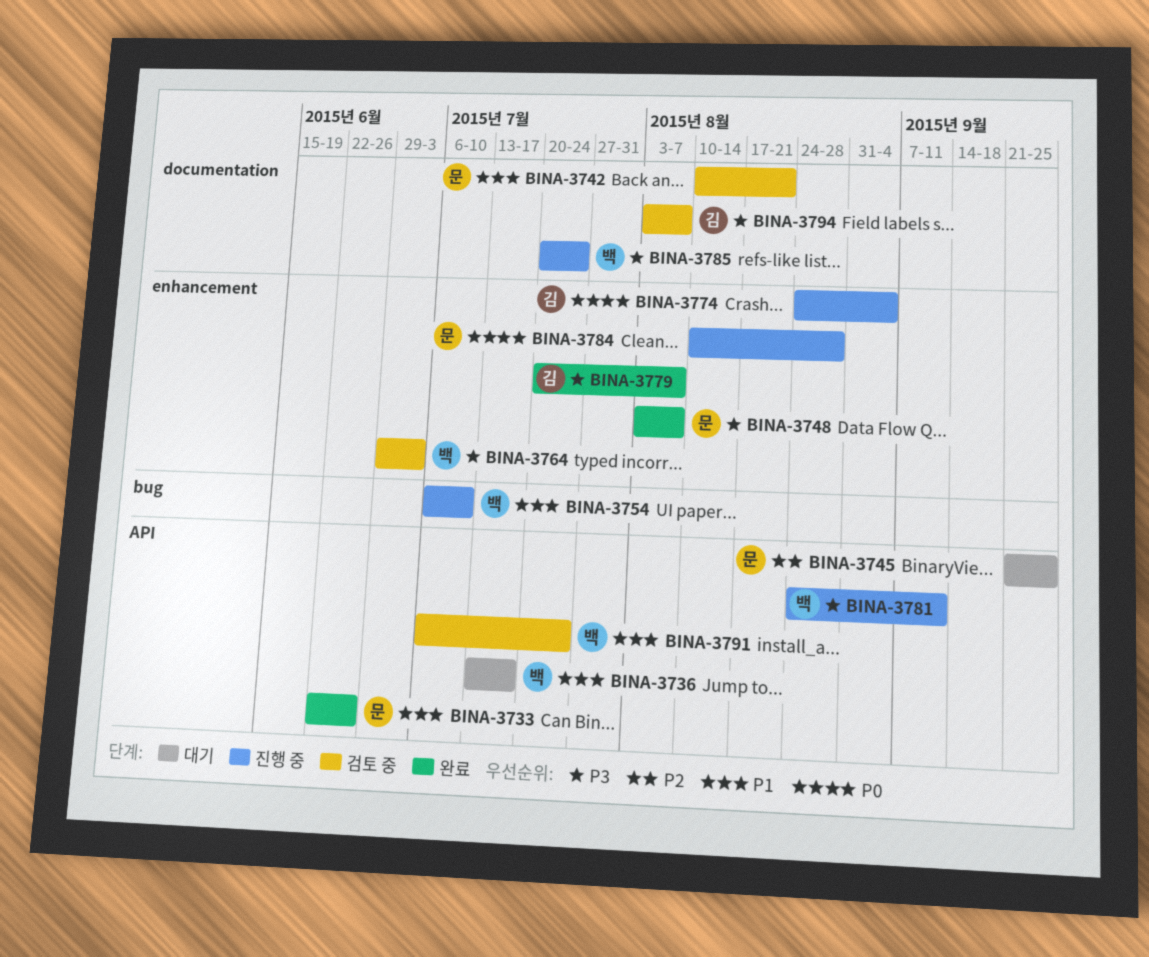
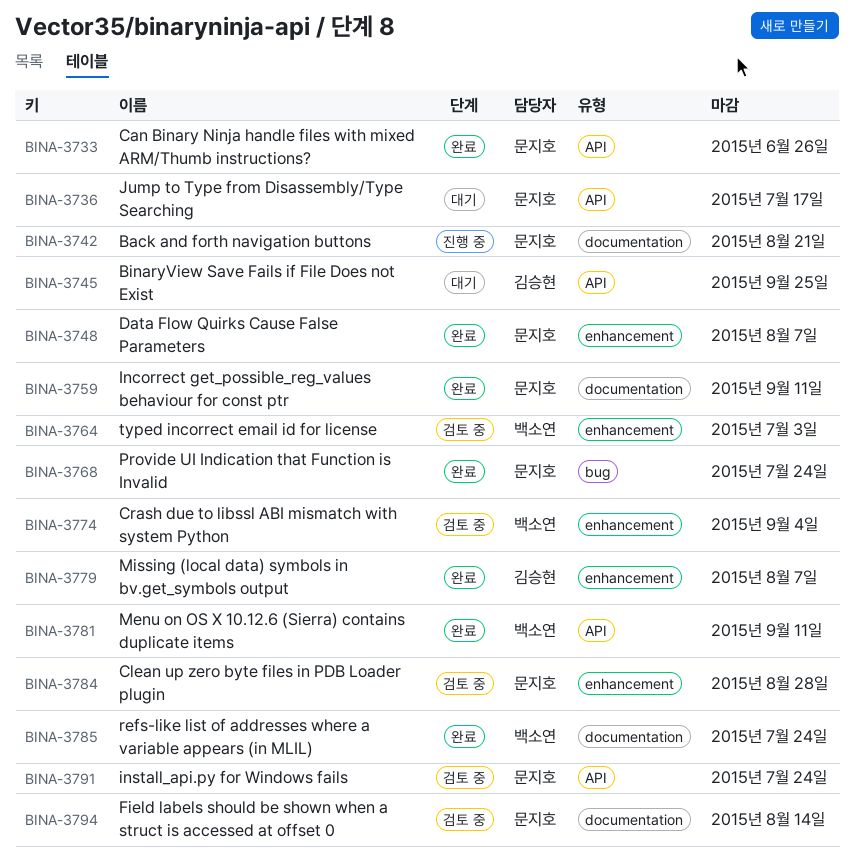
BINA-3736, owner: 백소연 -> 문지호
BINA-3742, status: 검토 중 -> 진행 중
BINA-3745, owner: 문지호 -> 김승현
BINA-3754: present -> none
BINA-3759: none -> present
BINA-3768: none -> present
BINA-3774, status: 진행 중 -> 검토 중
BINA-3774, owner: 김승현 -> 백소연
BINA-3781, status: 진행 중 -> 완료
BINA-3784, status: 진행 중 -> 검토 중
BINA-3785, status: 진행 중 -> 완료
BINA-3791, owner: 백소연 -> 문지호
BINA-3794, owner: 김승현 -> 문지호
BINA-3794, due: Aug 7 -> Aug 14

